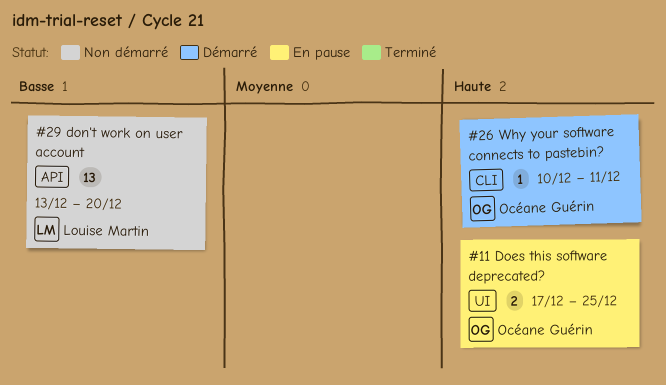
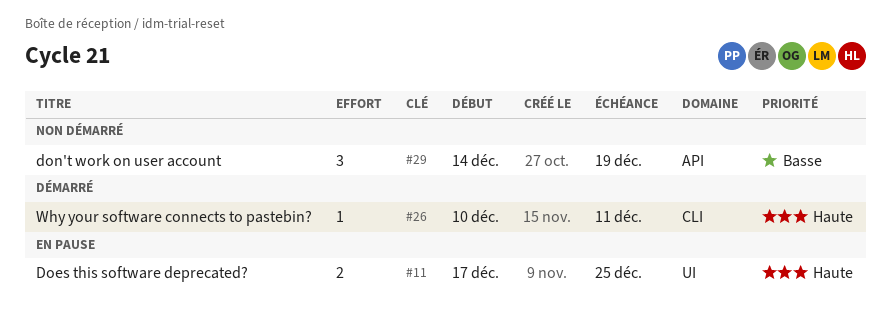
#29, estimate: 13 -> 3
#29, start: Dec 13 -> Dec 14
#29, due: Dec 20 -> Dec 19

